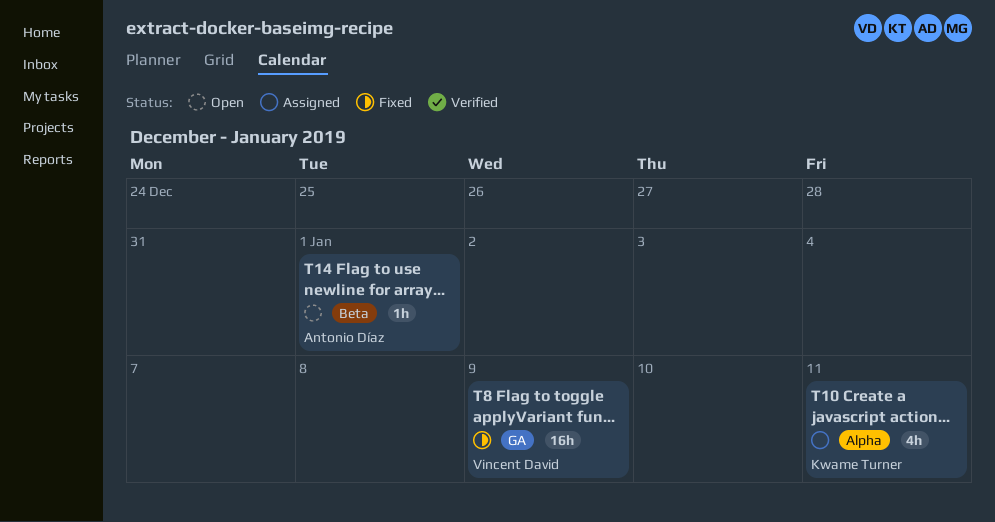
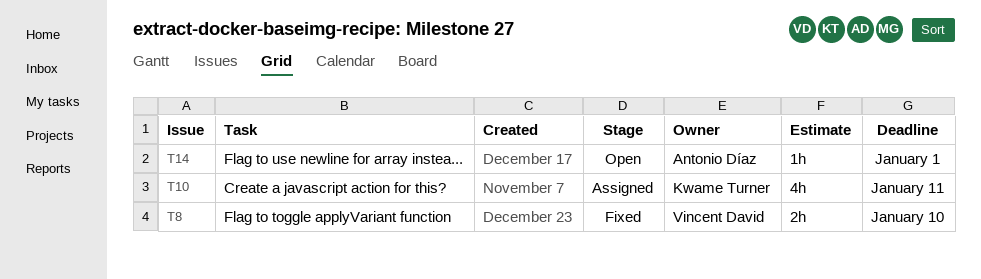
T8, estimate: 16h -> 2h
T8, due: Jan 9 -> Jan 10

